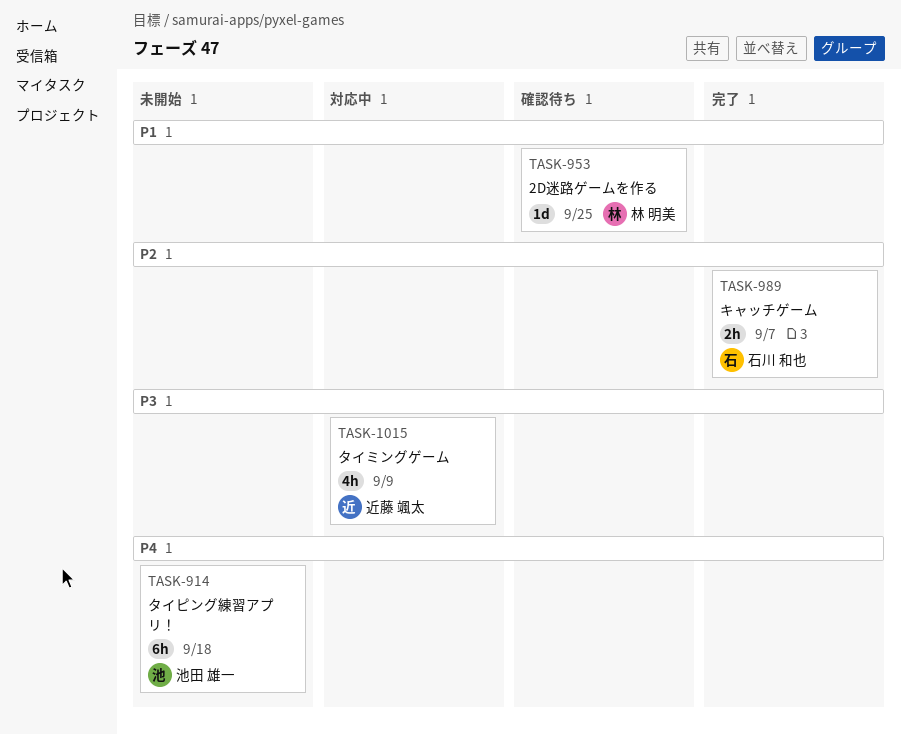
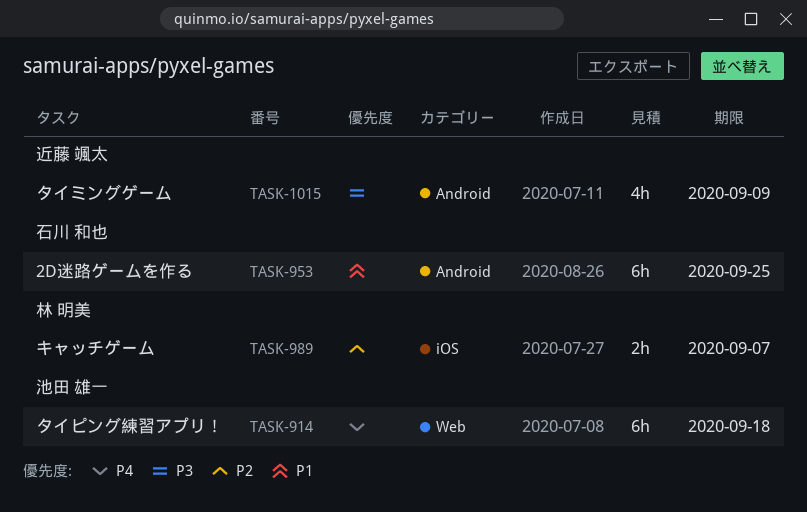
TASK-953, owner: 林 明美 -> 石川 和也
TASK-953, estimate: 1d -> 6h
TASK-989, owner: 石川 和也 -> 林 明美

